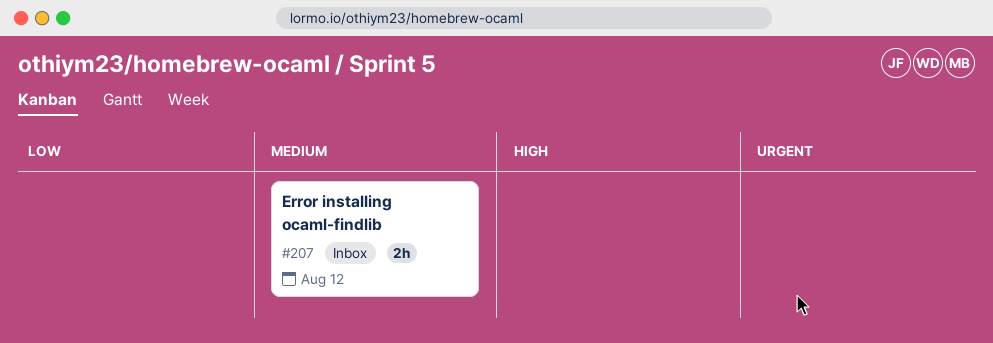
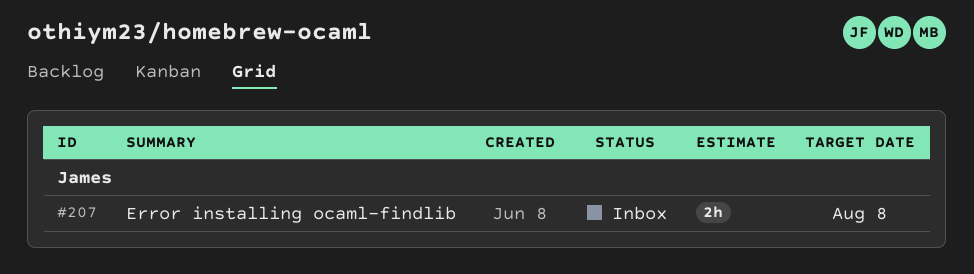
#207, due: Aug 12 -> Aug 8

